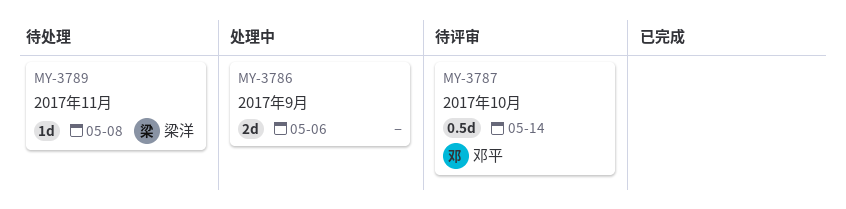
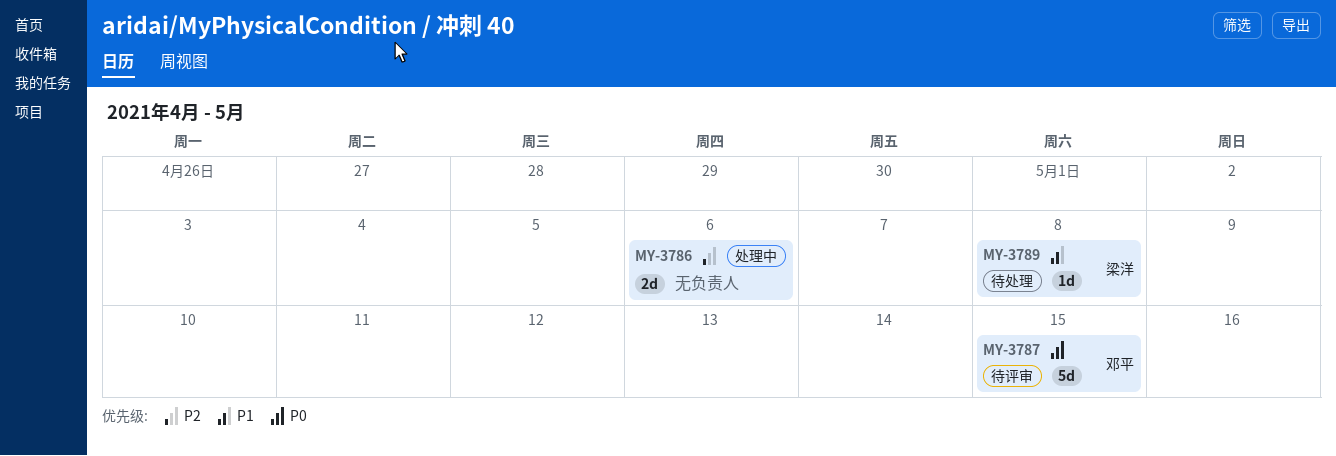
MY-3787, estimate: 0.5d -> 5d
MY-3787, due: May 14 -> May 15

